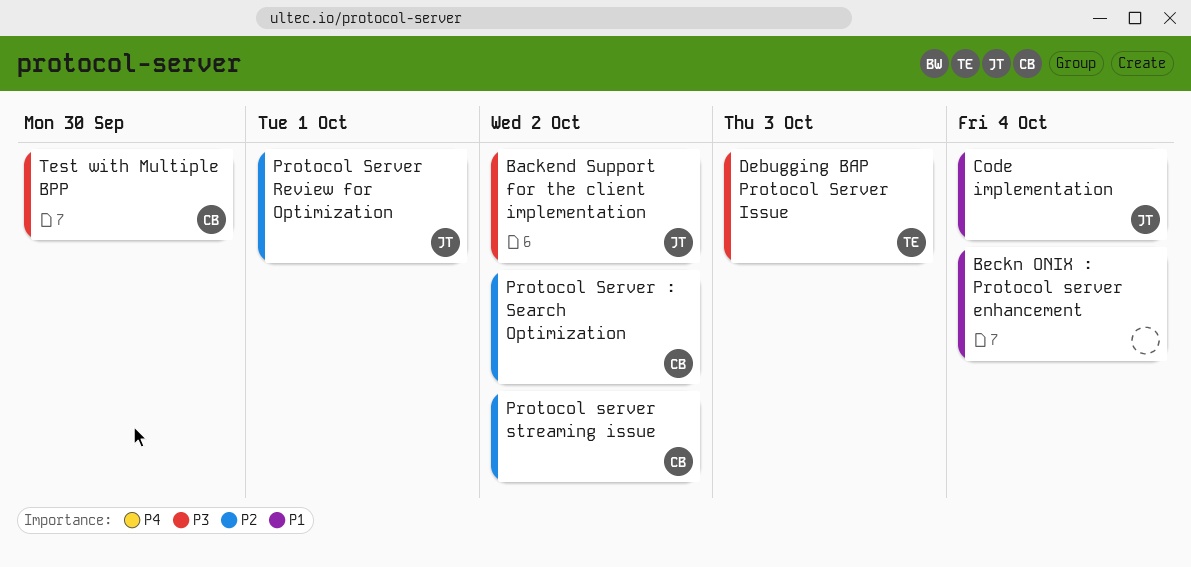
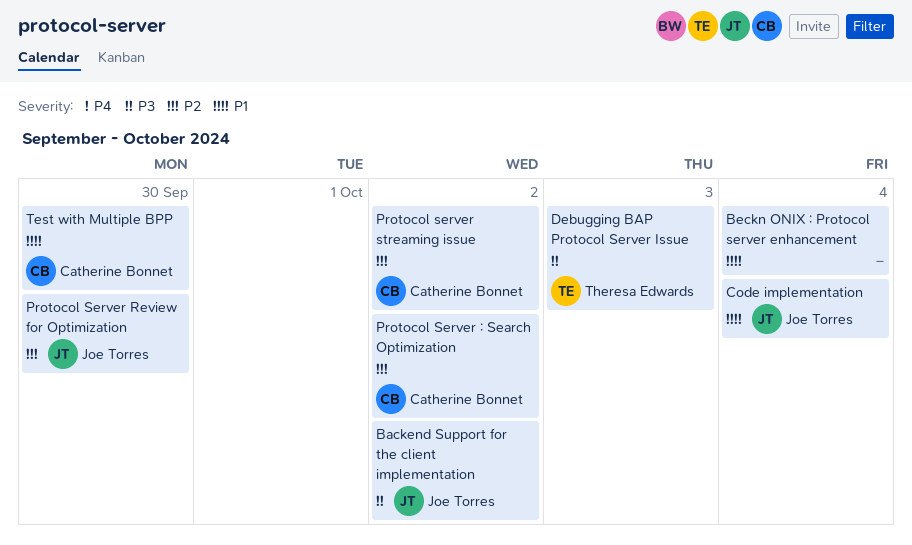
Protocol Server Review for Optimization, due: Oct 1 -> Sep 30
Test with Multiple BPP, priority: P3 -> P1

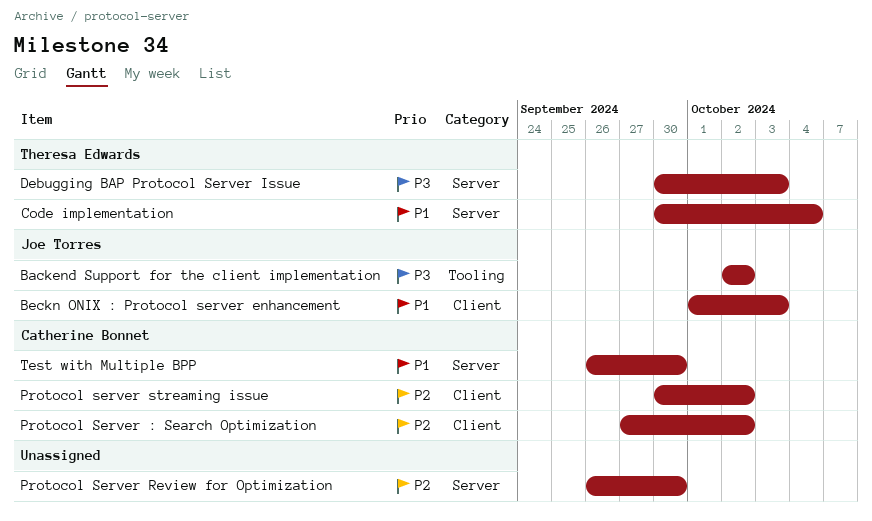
Beckn ONIX : Protocol server enhancement, owner: none -> Joe Torres
Beckn ONIX : Protocol server enhancement, due: Oct 4 -> Oct 3
Code implementation, owner: Joe Torres -> Theresa Edwards
Protocol Server Review for Optimization, owner: Joe Torres -> none

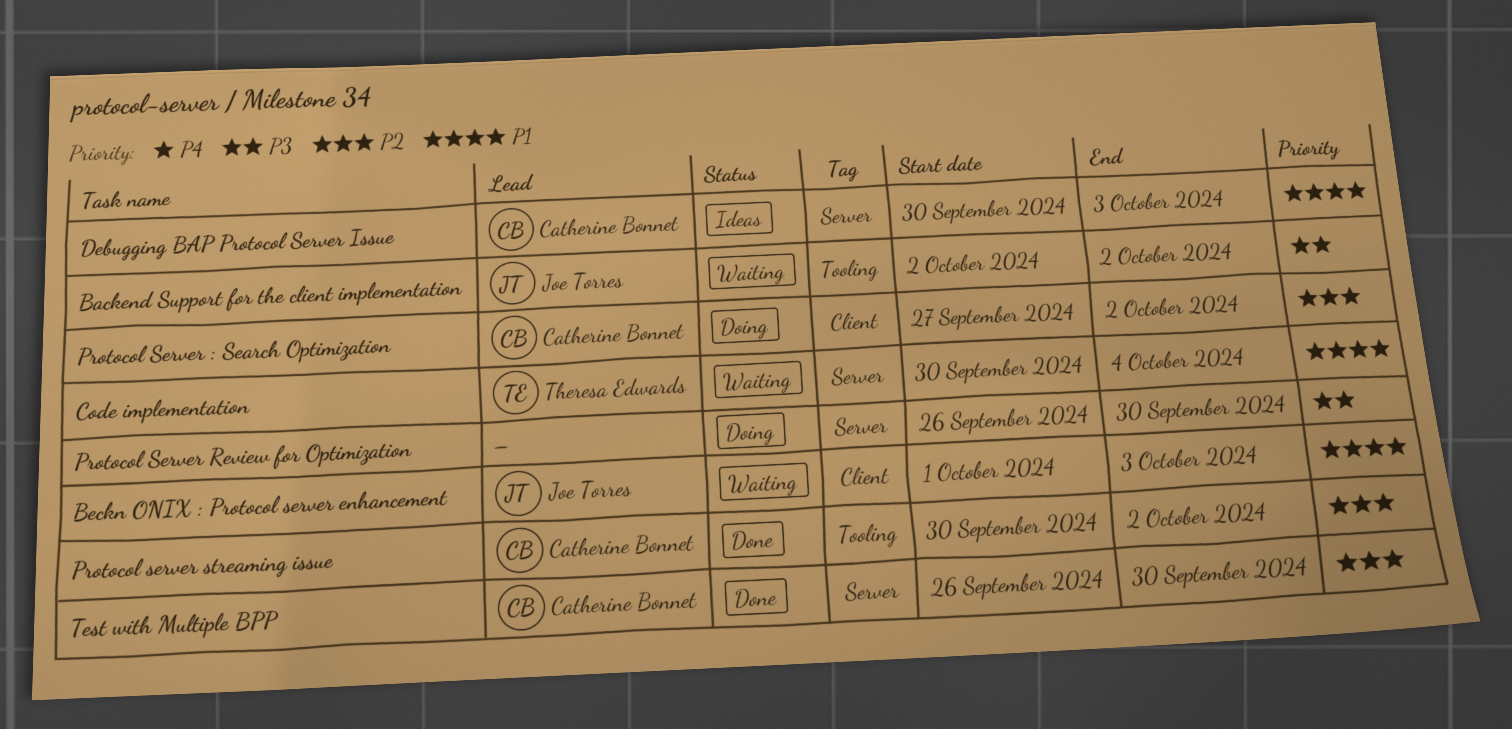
Debugging BAP Protocol Server Issue, owner: Theresa Edwards -> Catherine Bonnet
Debugging BAP Protocol Server Issue, priority: P3 -> P1
Protocol Server Review for Optimization, priority: P2 -> P3
Protocol server streaming issue, label: Client -> Tooling
Test with Multiple BPP, priority: P1 -> P2

